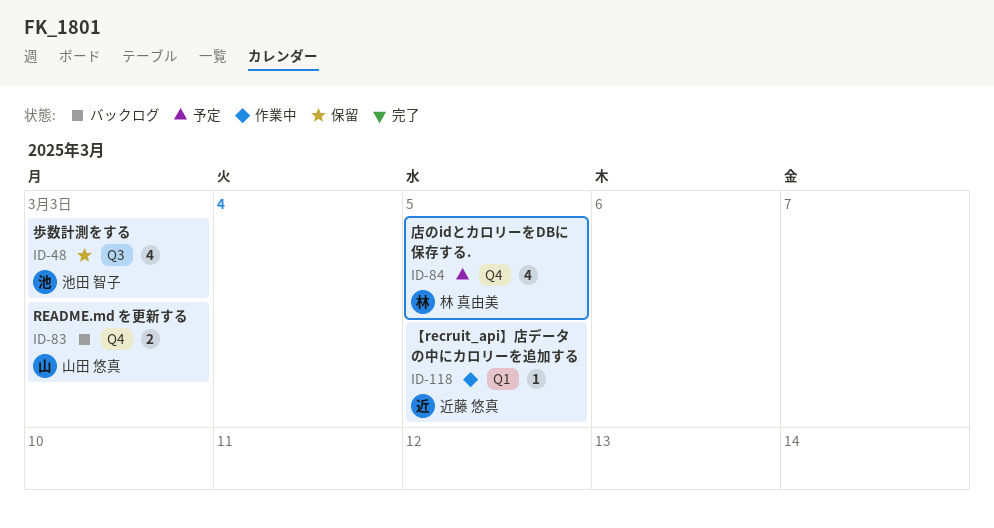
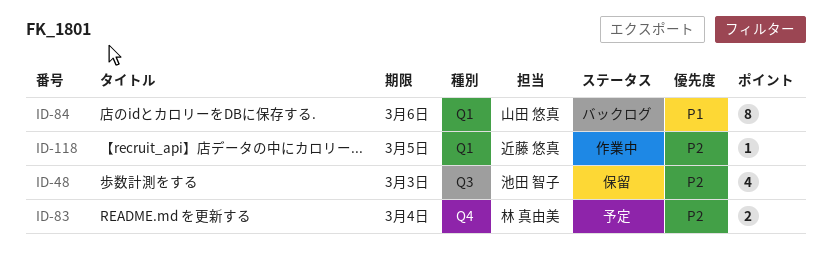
ID-83, status: バックログ -> 予定
ID-83, owner: 山田 悠真 -> 林 真由美
ID-83, due: Mar 3 -> Mar 4
ID-84, status: 予定 -> バックログ
ID-84, owner: 林 真由美 -> 山田 悠真
ID-84, label: Q4 -> Q1
ID-84, estimate: 4 -> 8
ID-84, due: Mar 5 -> Mar 6

